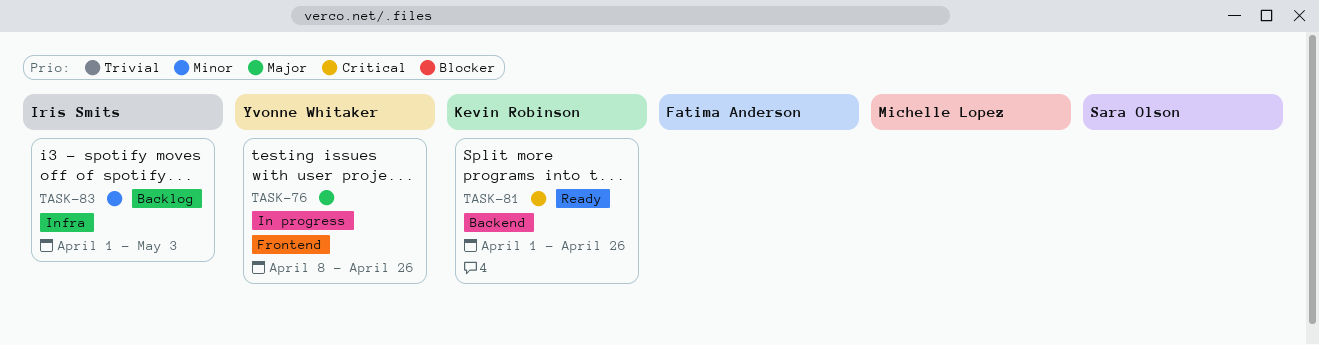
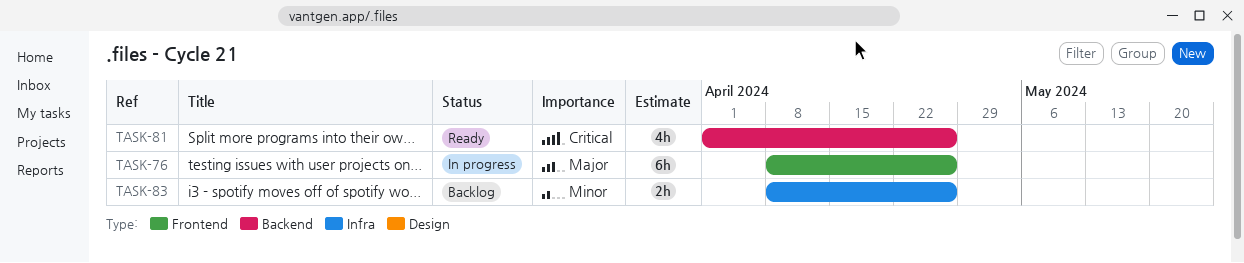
TASK-83, start: Apr 1 -> Apr 8
TASK-83, due: May 3 -> Apr 26

